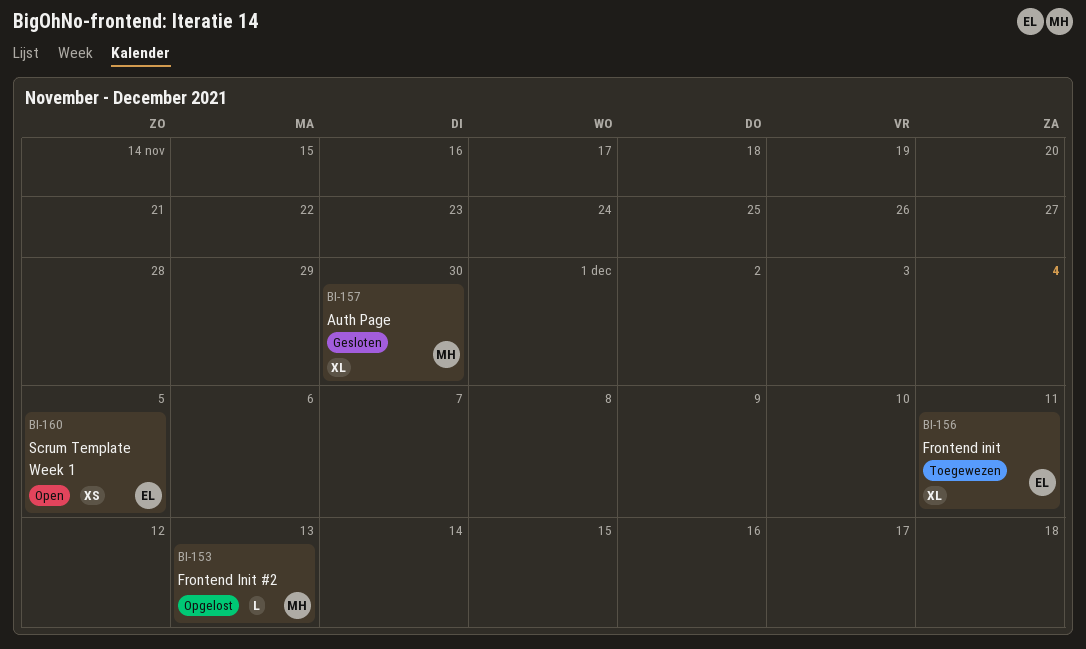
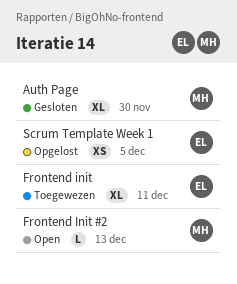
Frontend Init #2, status: Opgelost -> Open
Scrum Template Week 1, status: Open -> Opgelost

